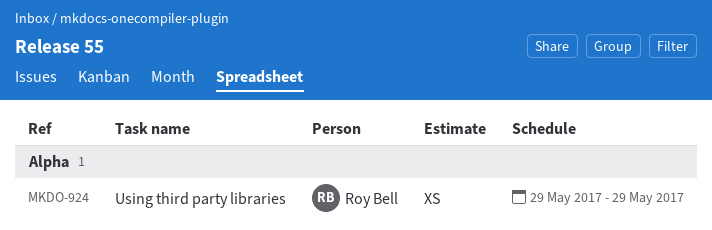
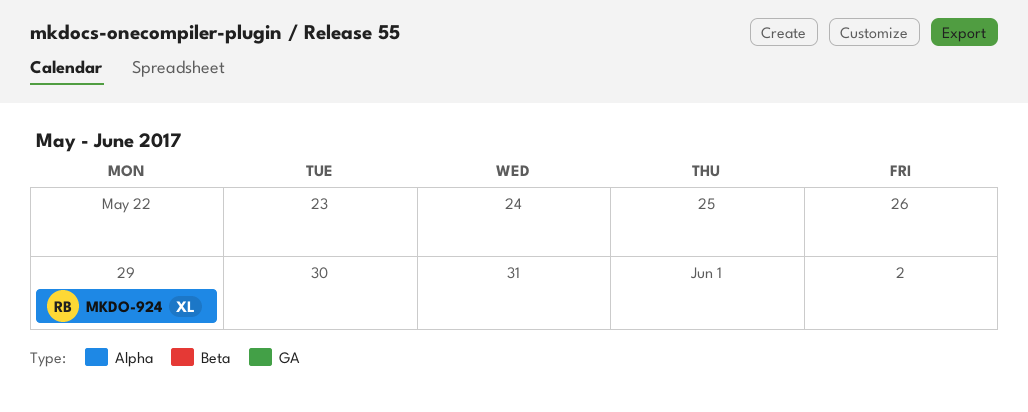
MKDO-924, estimate: XS -> XL

